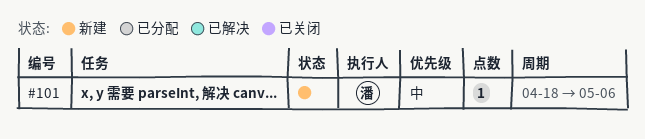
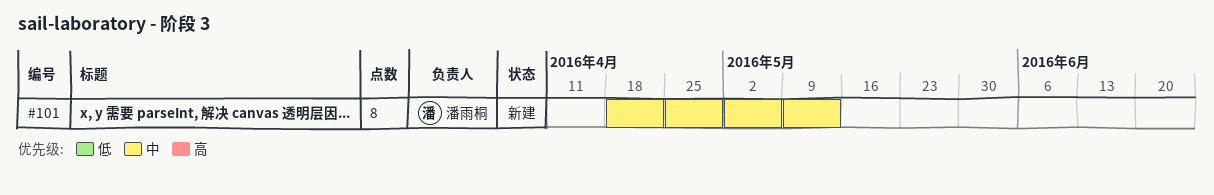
#101, estimate: 1 -> 8
#101, due: May 6 -> May 13

